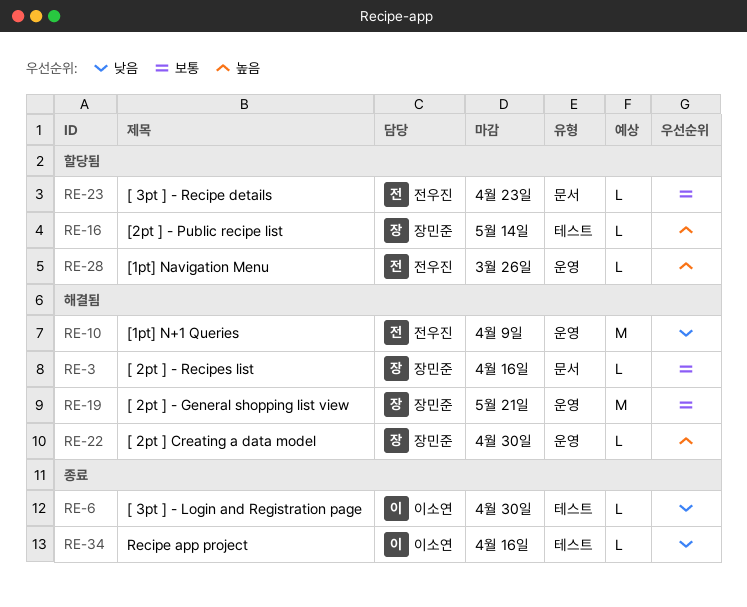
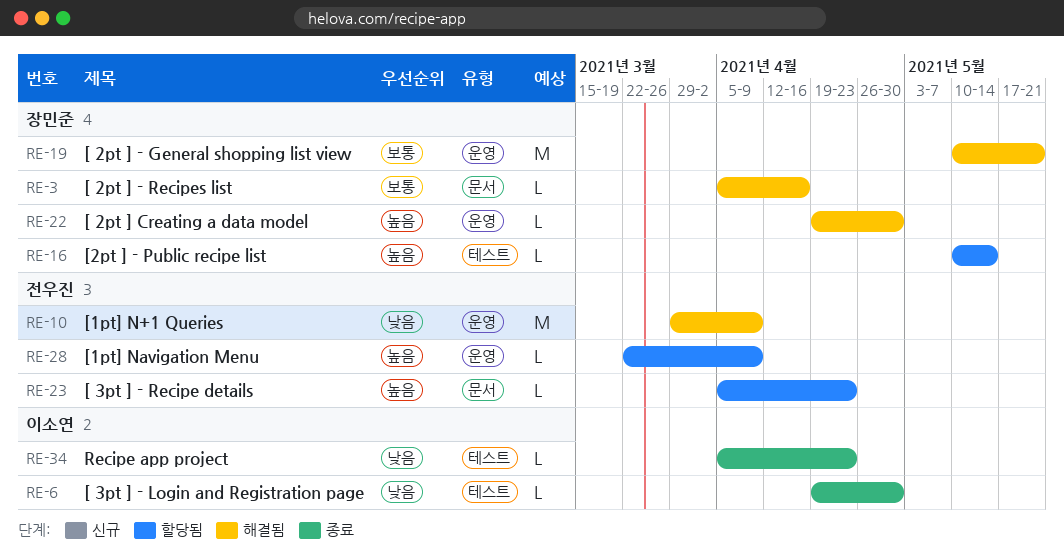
RE-23, priority: 보통 -> 높음
RE-28, due: Mar 26 -> Apr 9
RE-34, due: Apr 16 -> Apr 23

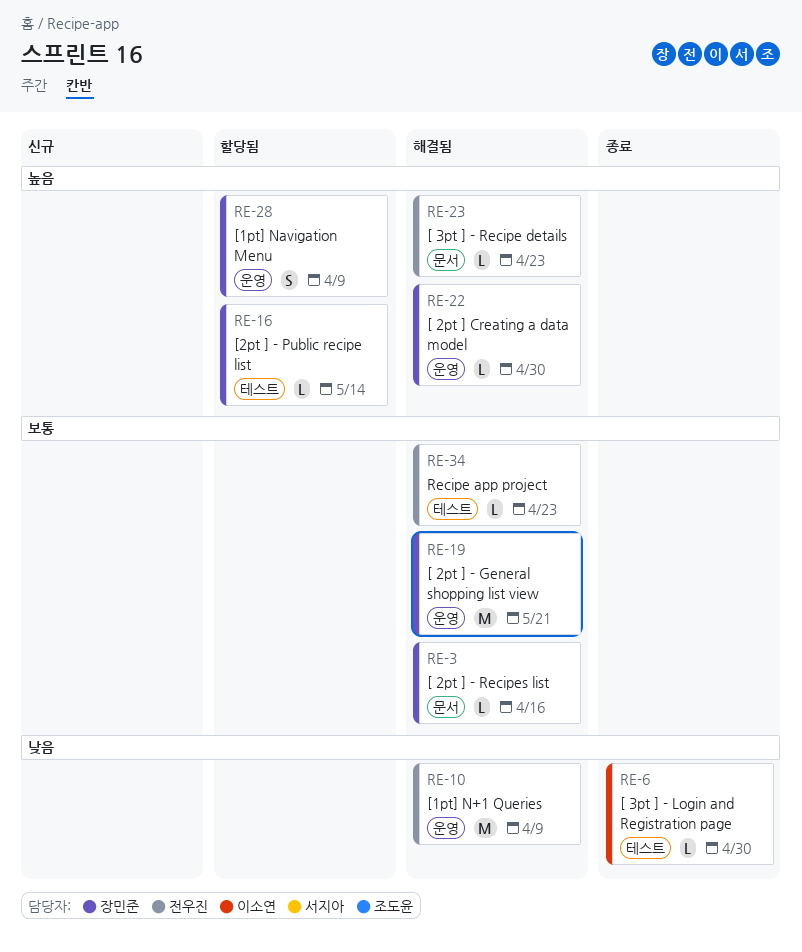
RE-23, status: 할당됨 -> 해결됨
RE-28, owner: 전우진 -> 장민준
RE-28, estimate: L -> S
RE-34, status: 종료 -> 해결됨
RE-34, owner: 이소연 -> 전우진
RE-34, priority: 낮음 -> 보통

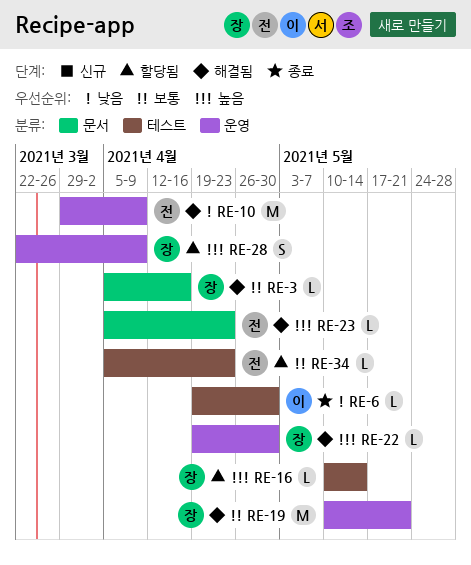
RE-34, status: 해결됨 -> 할당됨

